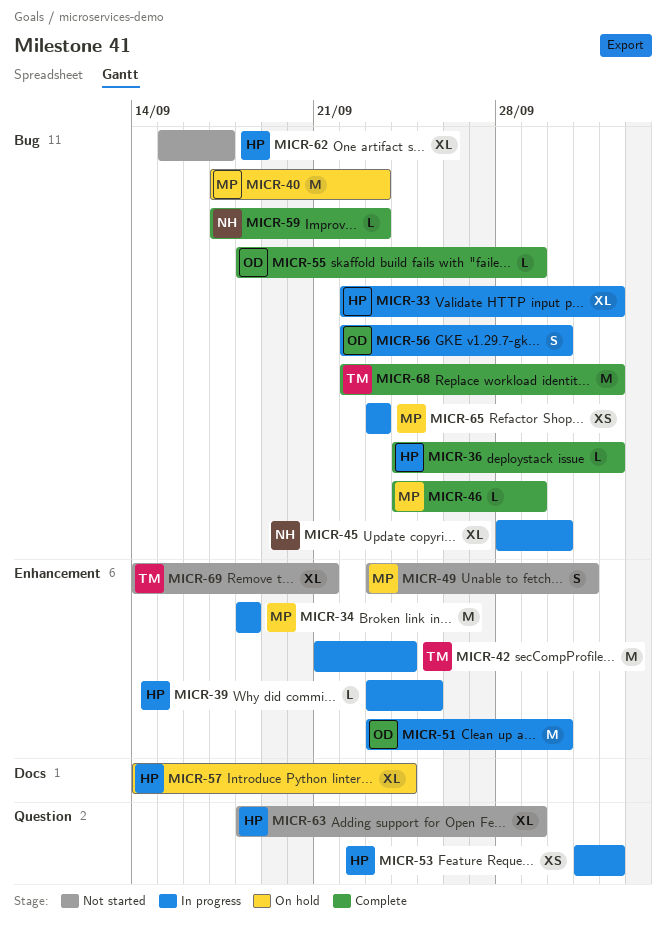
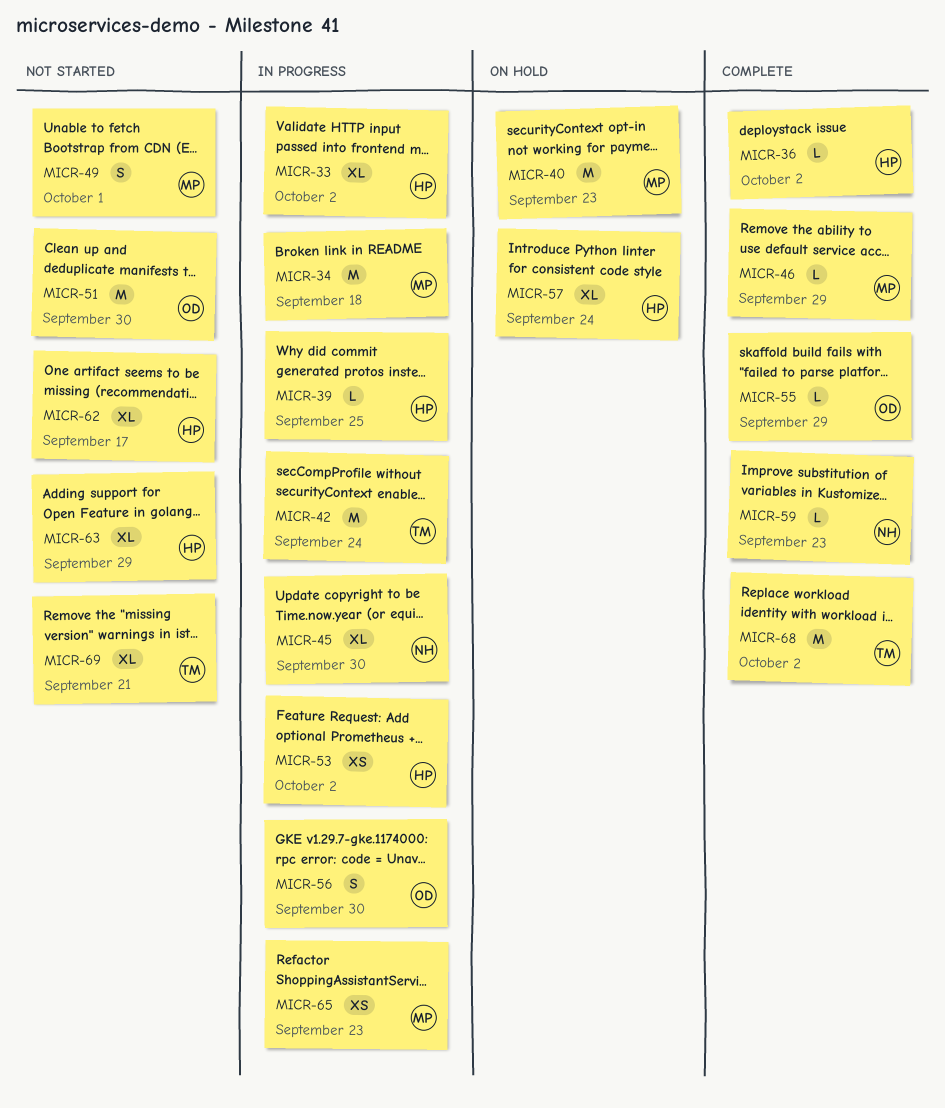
MICR-51, status: In progress -> Not started

